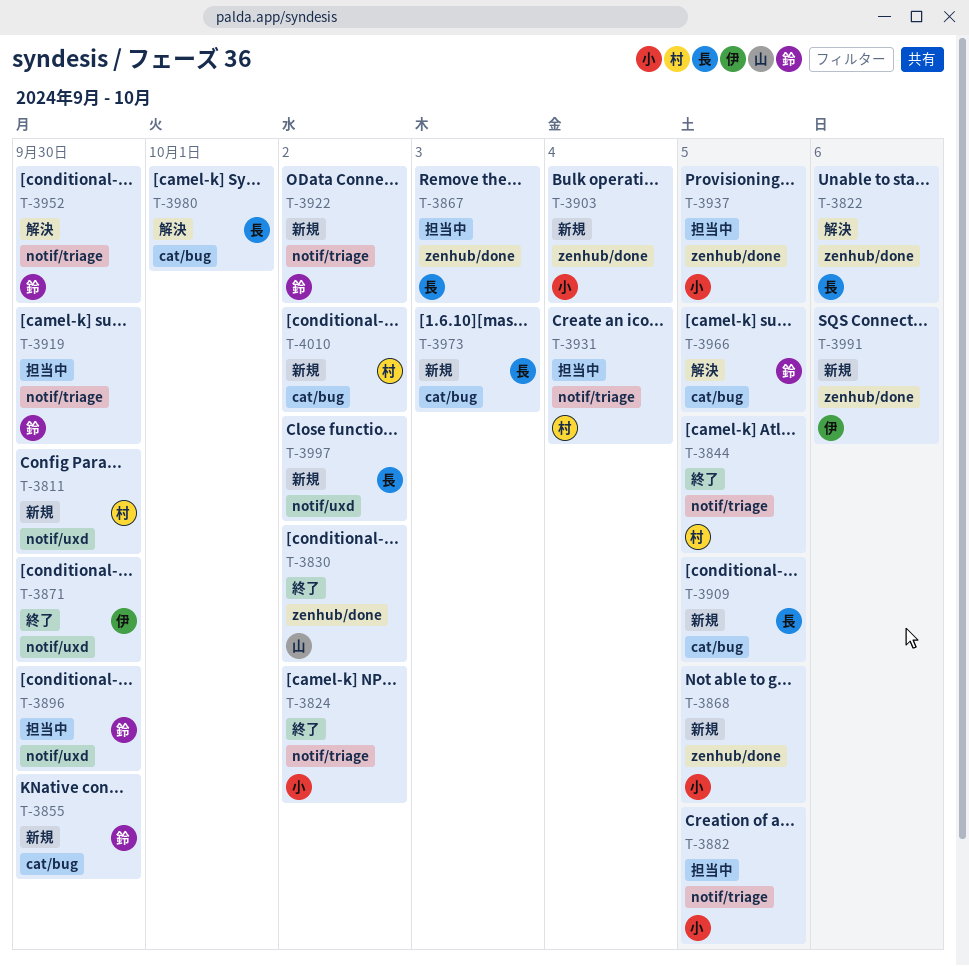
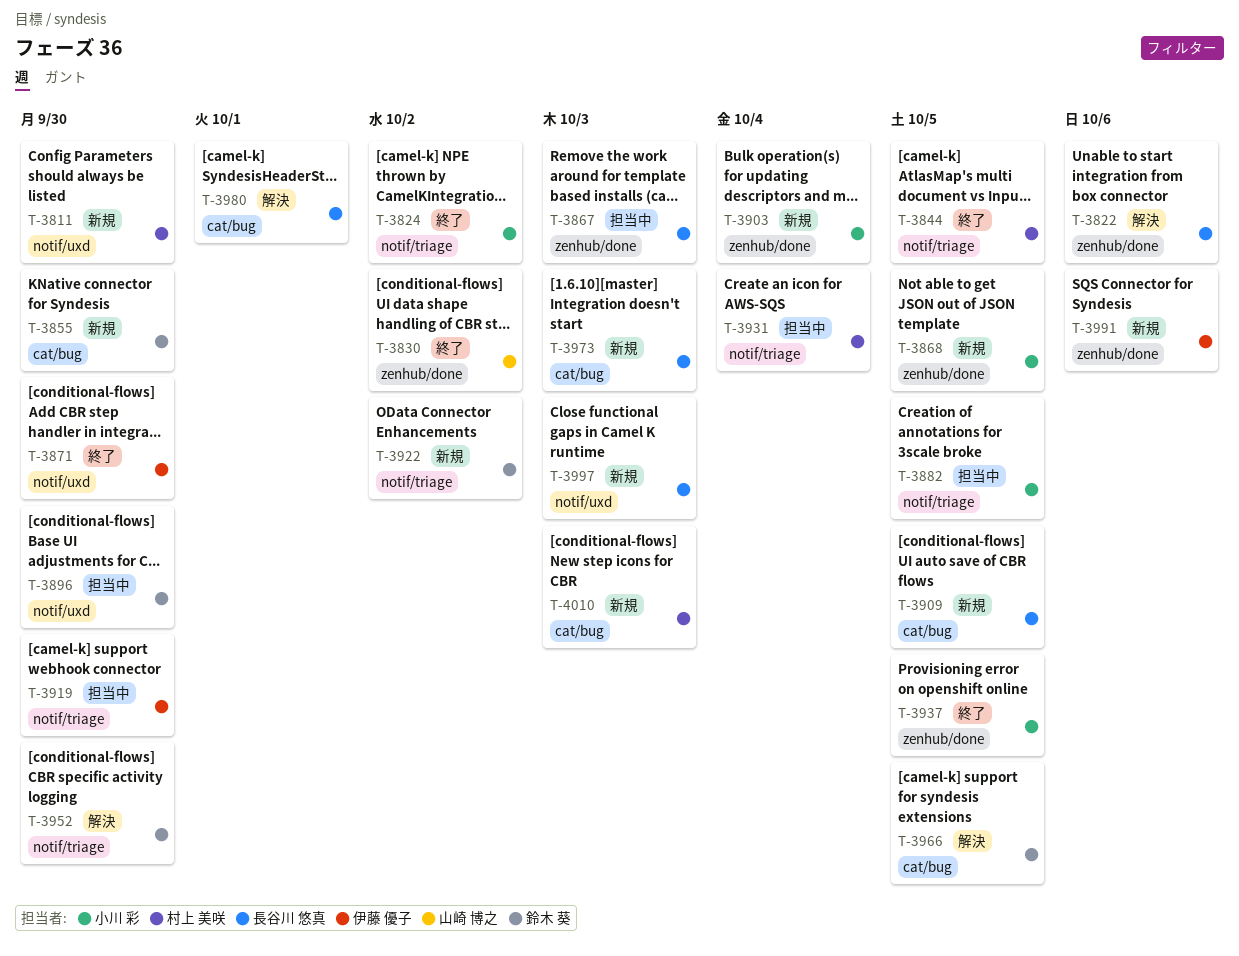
T-3919, owner: 鈴木 葵 -> 伊藤 優子
T-3937, status: 担当中 -> 終了
T-3997, due: Oct 2 -> Oct 3
T-4010, due: Oct 2 -> Oct 3

